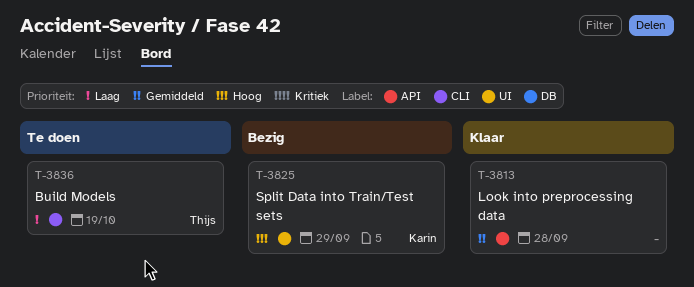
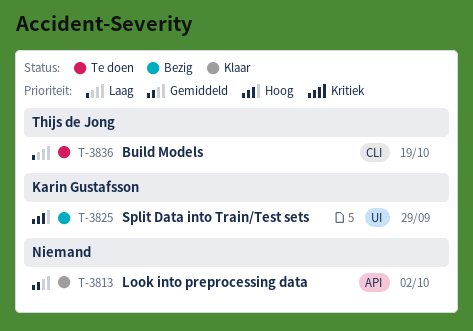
T-3813, due: Sep 28 -> Oct 2

